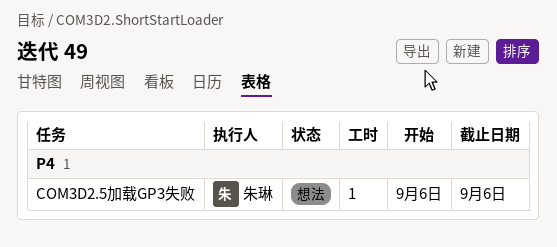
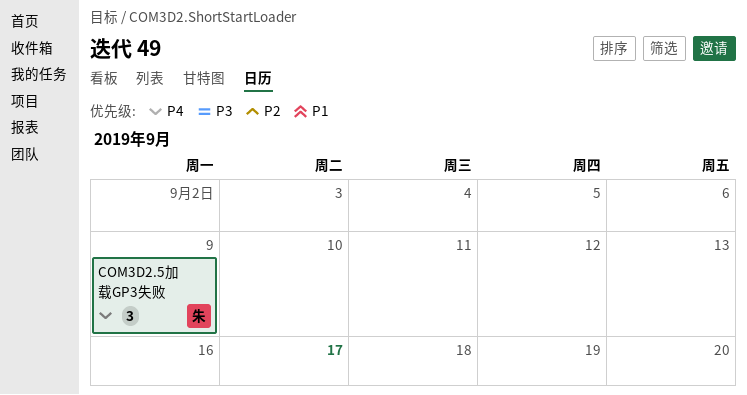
COM3D2.5加载GP3失败, estimate: 1 -> 3
COM3D2.5加载GP3失败, due: Sep 6 -> Sep 9

